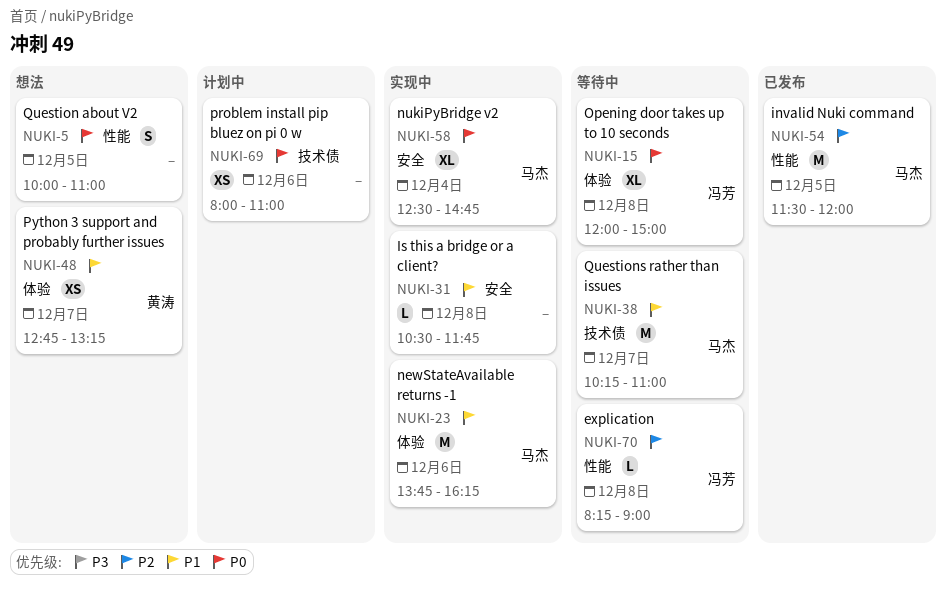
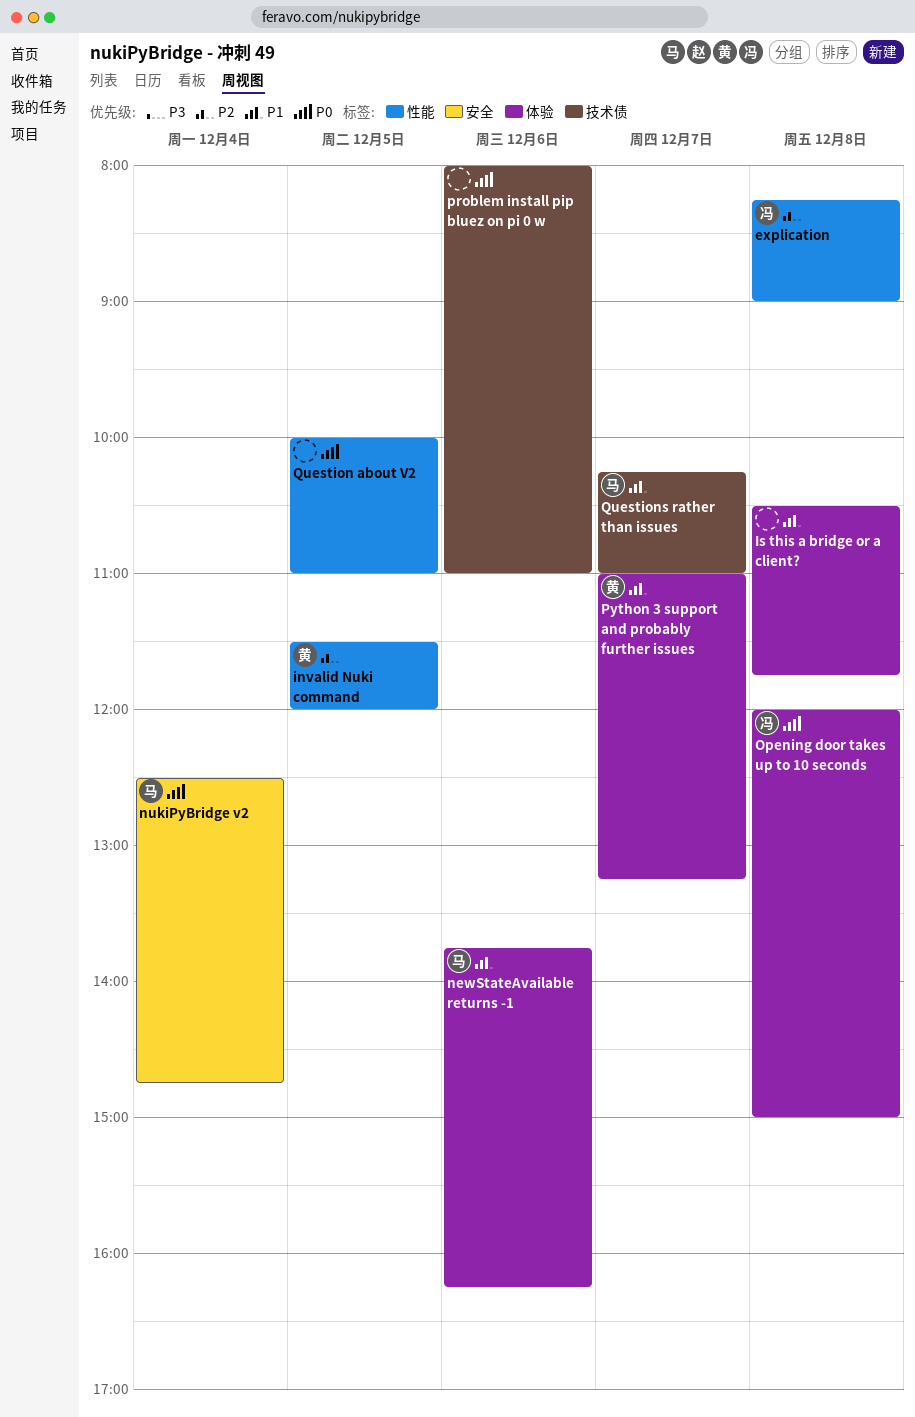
invalid Nuki command, owner: 马杰 -> 黄涛
Is this a bridge or a client?, label: 安全 -> 体验
Python 3 support and probably further issues, begins: 12:45 -> 11:00

